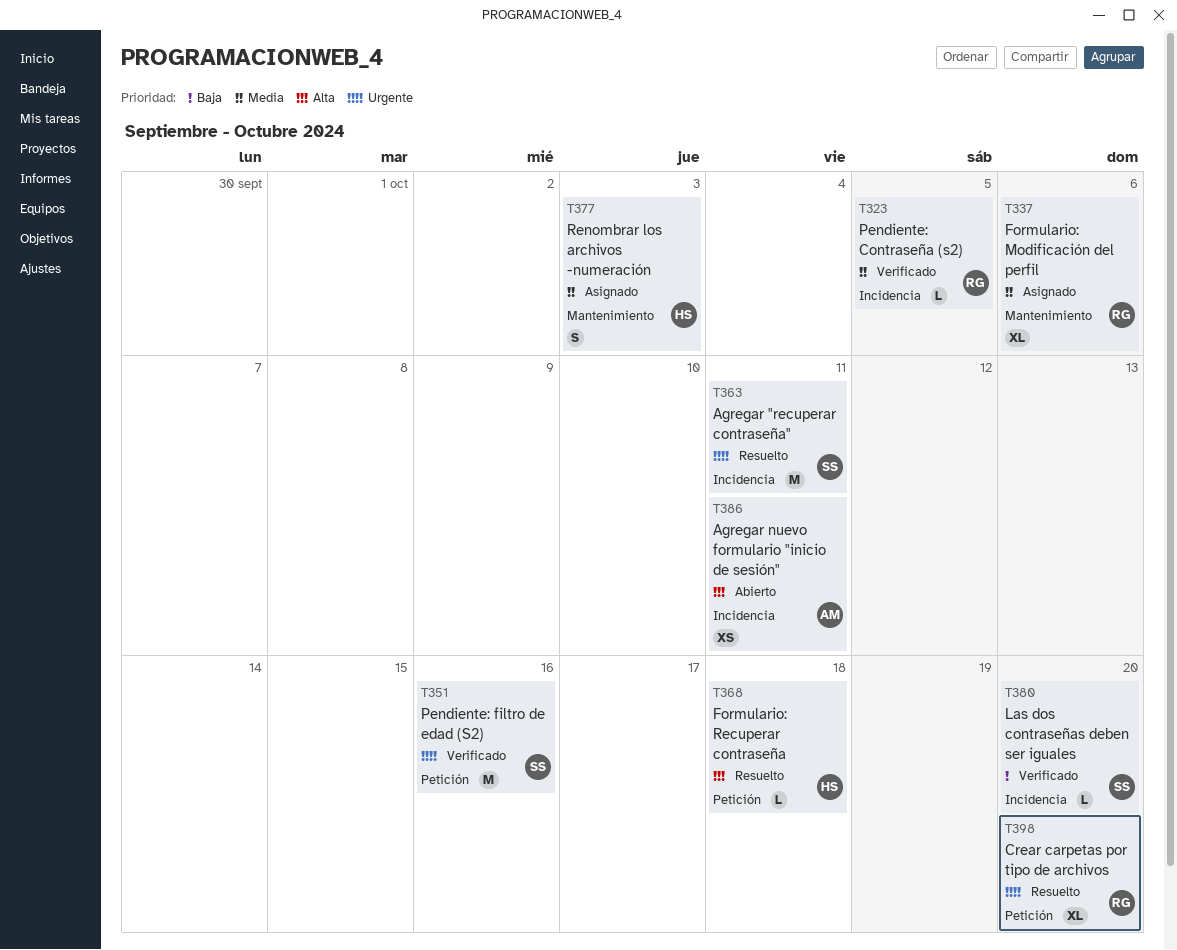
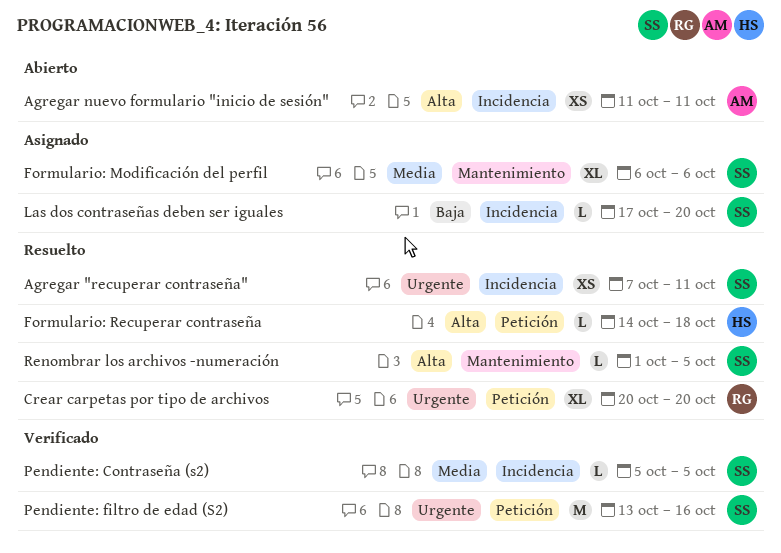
Agregar "recuperar contraseña", estimate: M -> XS
Formulario: Modificación del perfil, owner: RG -> SS
Las dos contraseñas deben ser iguales, status: Verificado -> Asignado
Pendiente: Contraseña (s2), owner: RG -> SS
Renombrar los archivos -numeración, status: Asignado -> Resuelto
Renombrar los archivos -numeración, owner: HS -> SS
Renombrar los archivos -numeración, priority: Media -> Alta
Renombrar los archivos -numeración, estimate: S -> L
Renombrar los archivos -numeración, due: Oct 3 -> Oct 5

